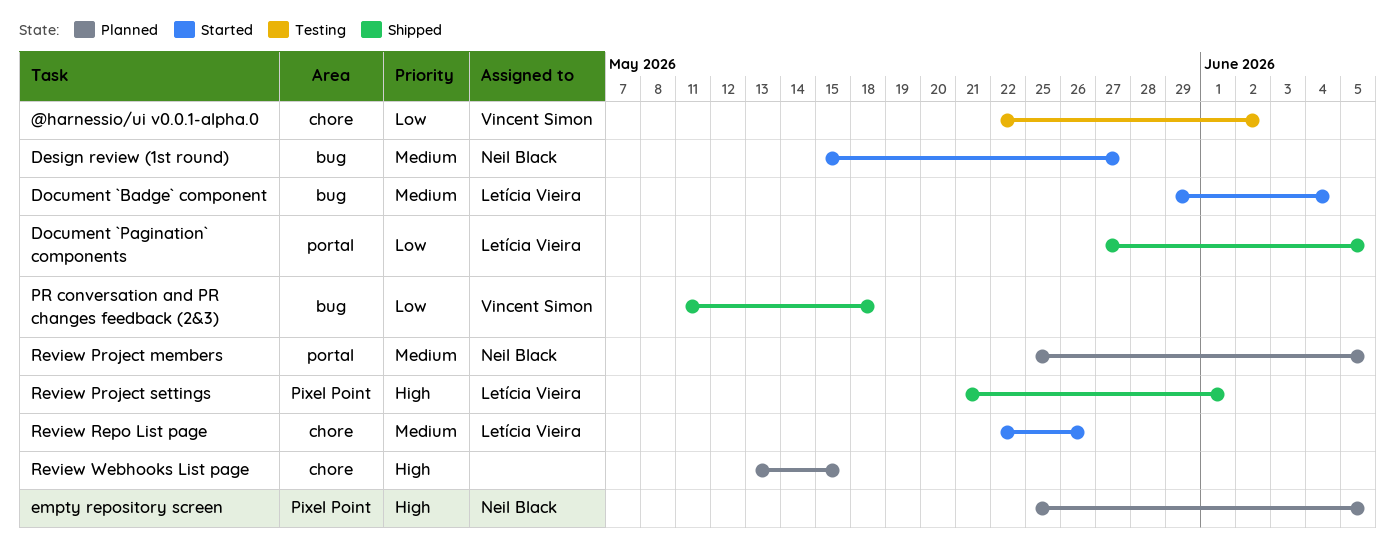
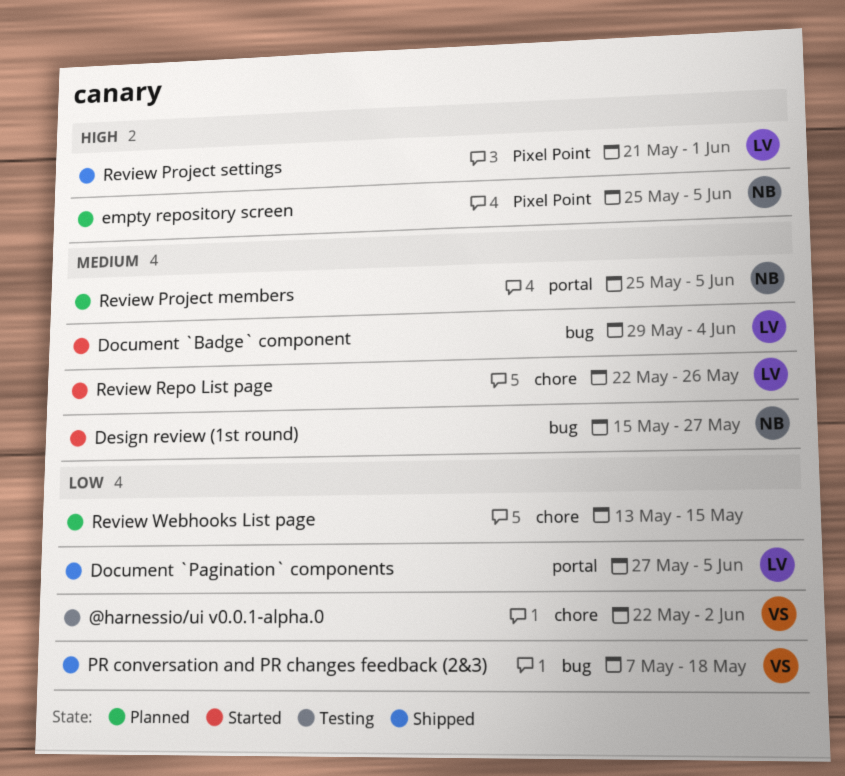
PR conversation and PR changes feedback (2&3), start: May 11 -> May 7
Review Webhooks List page, priority: High -> Low

